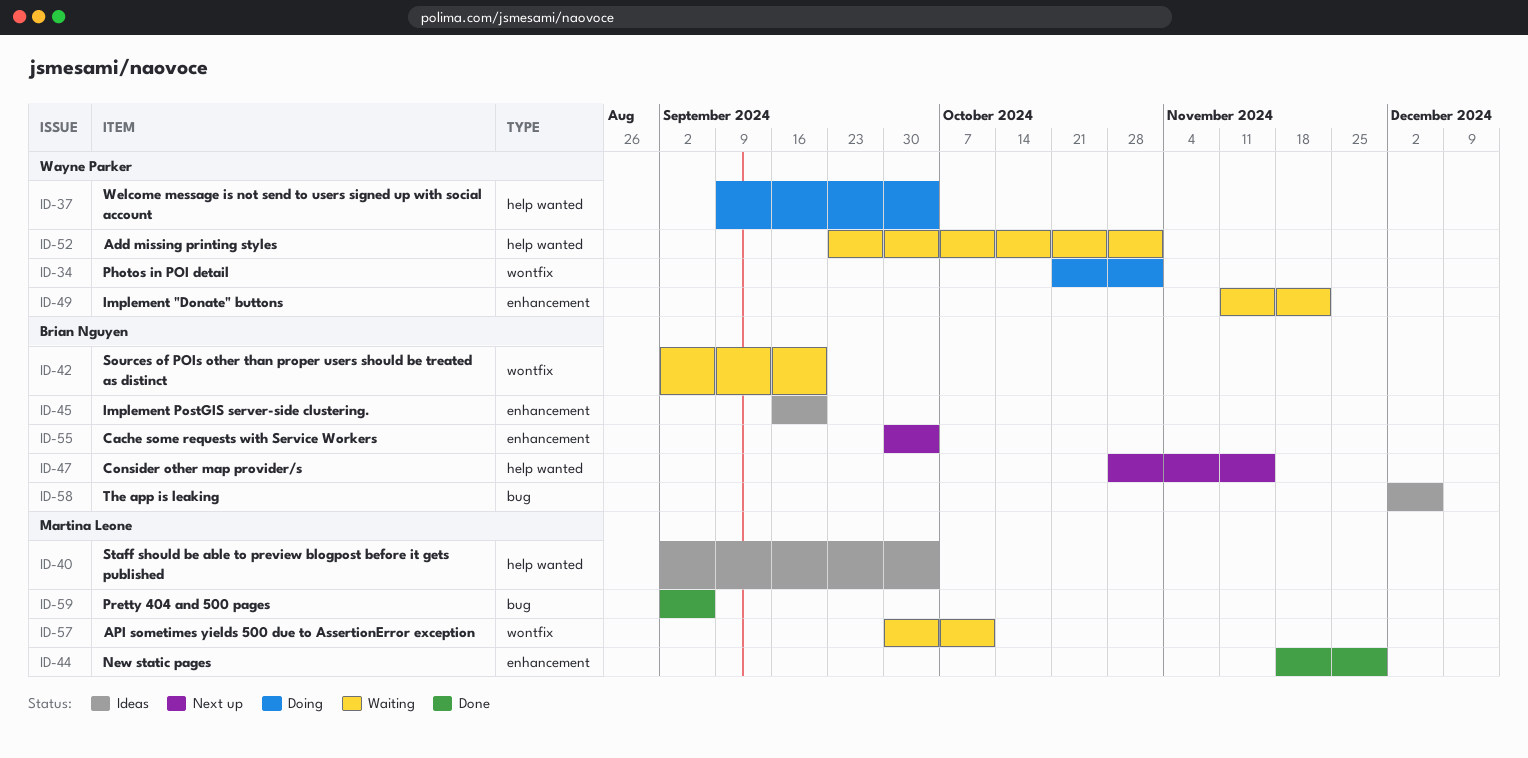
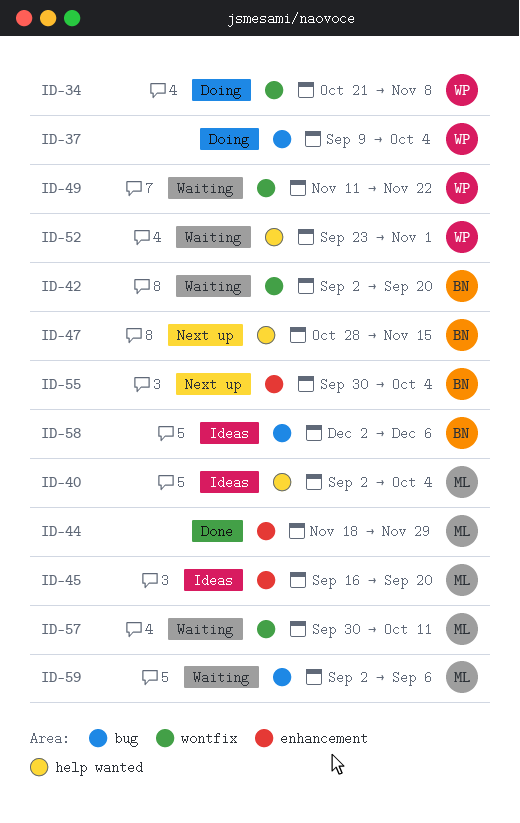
ID-34, due: Nov 1 -> Nov 8
ID-37, label: help wanted -> bug
ID-45, owner: Brian Nguyen -> Martina Leone
ID-49, label: enhancement -> wontfix
ID-59, status: Done -> Waiting

